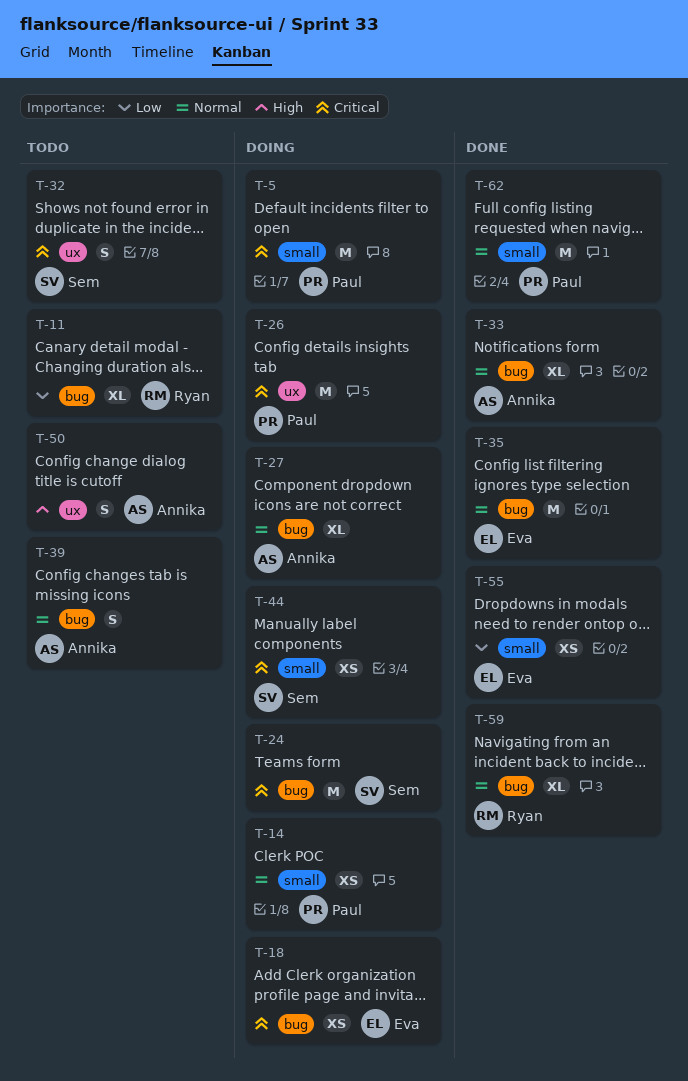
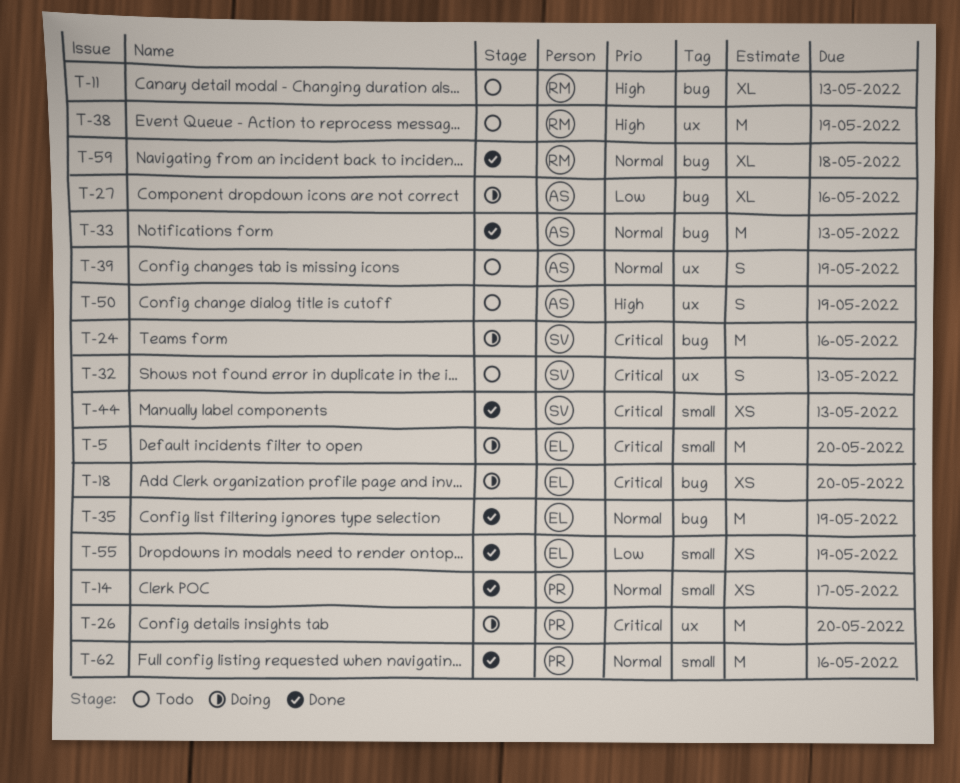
T-5, owner: Paul -> Eva
T-11, priority: Low -> High
T-14, status: Doing -> Done
T-27, priority: Normal -> Low
T-33, estimate: XL -> M
T-38: none -> present
T-39, label: bug -> ux
T-44, status: Doing -> Done

